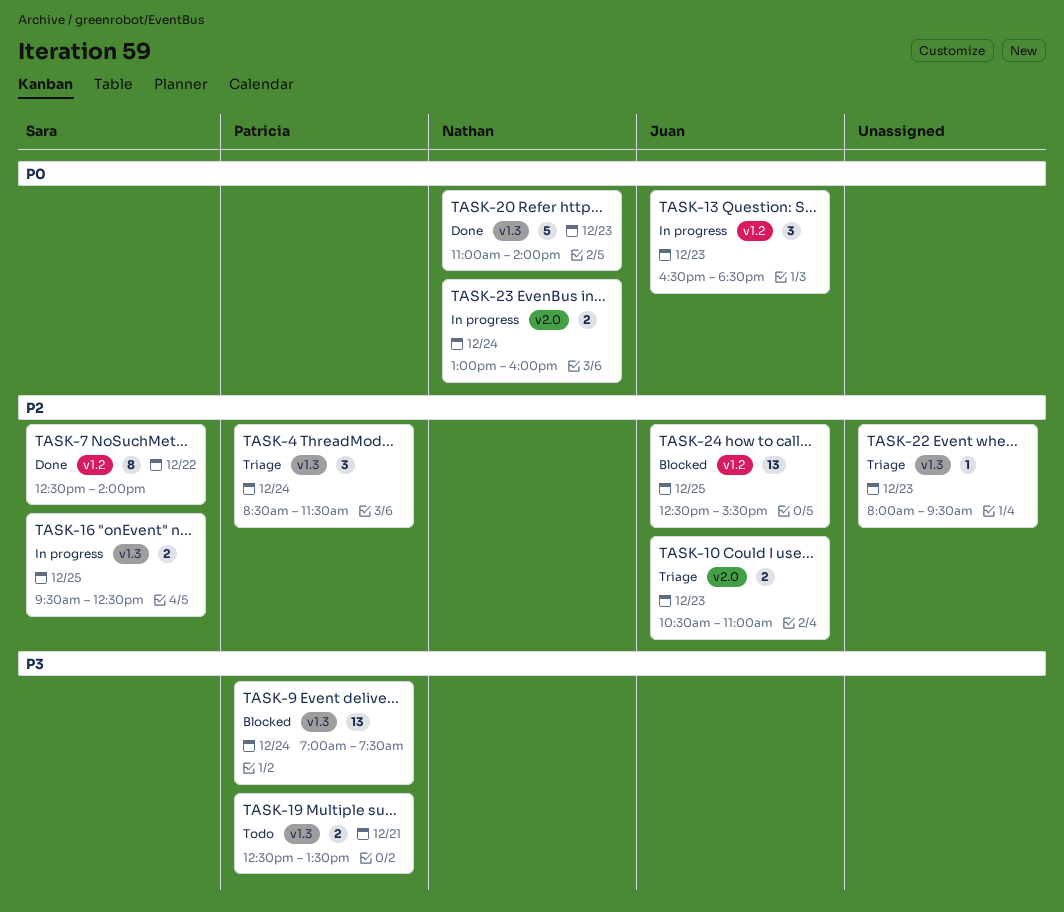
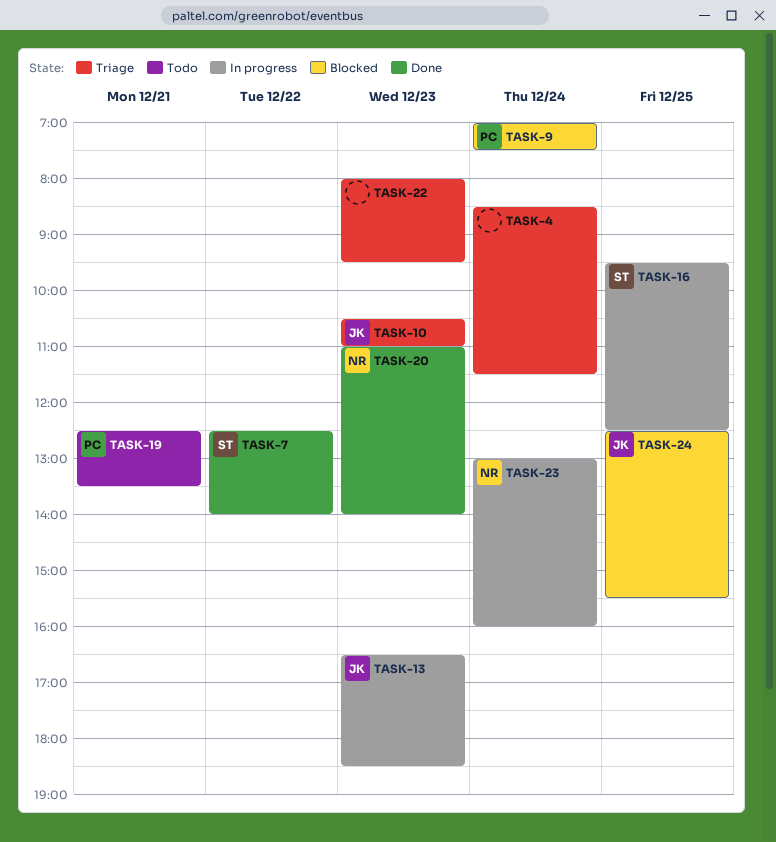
TASK-4, owner: Patricia -> none

